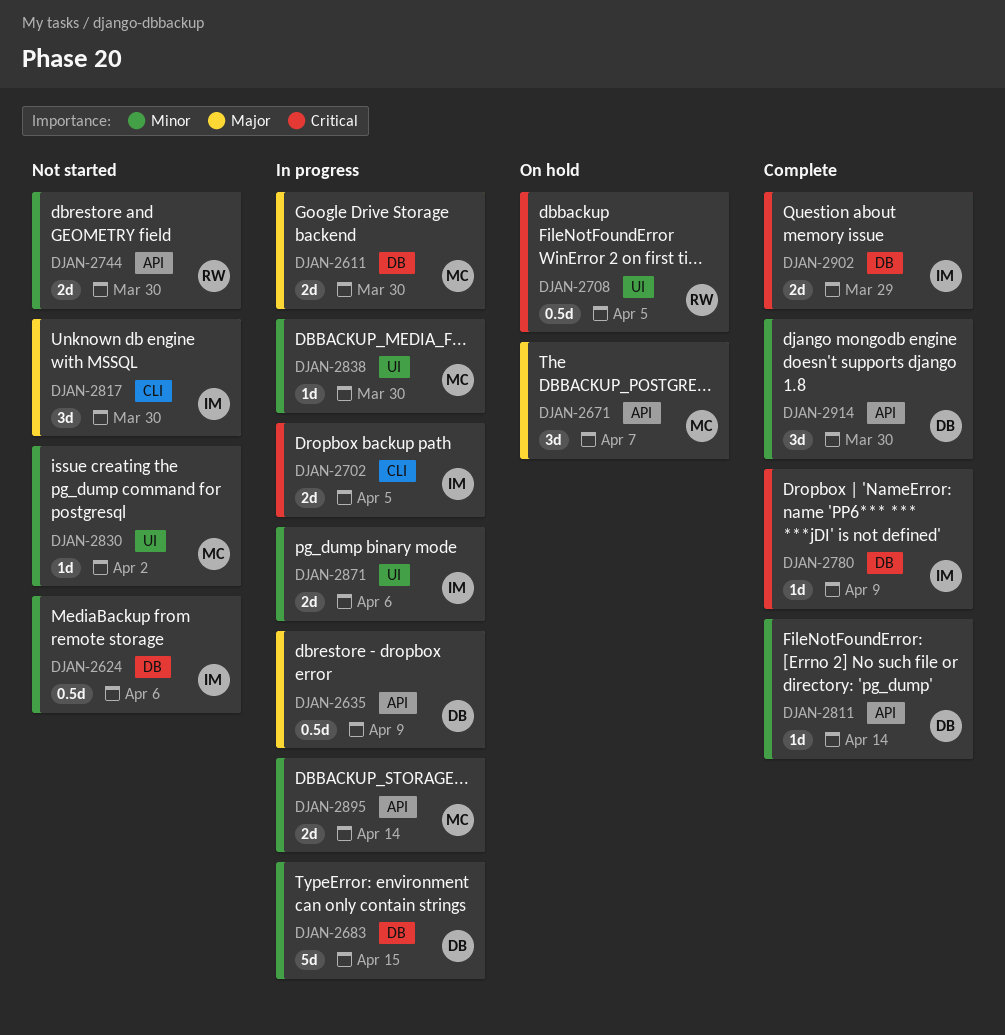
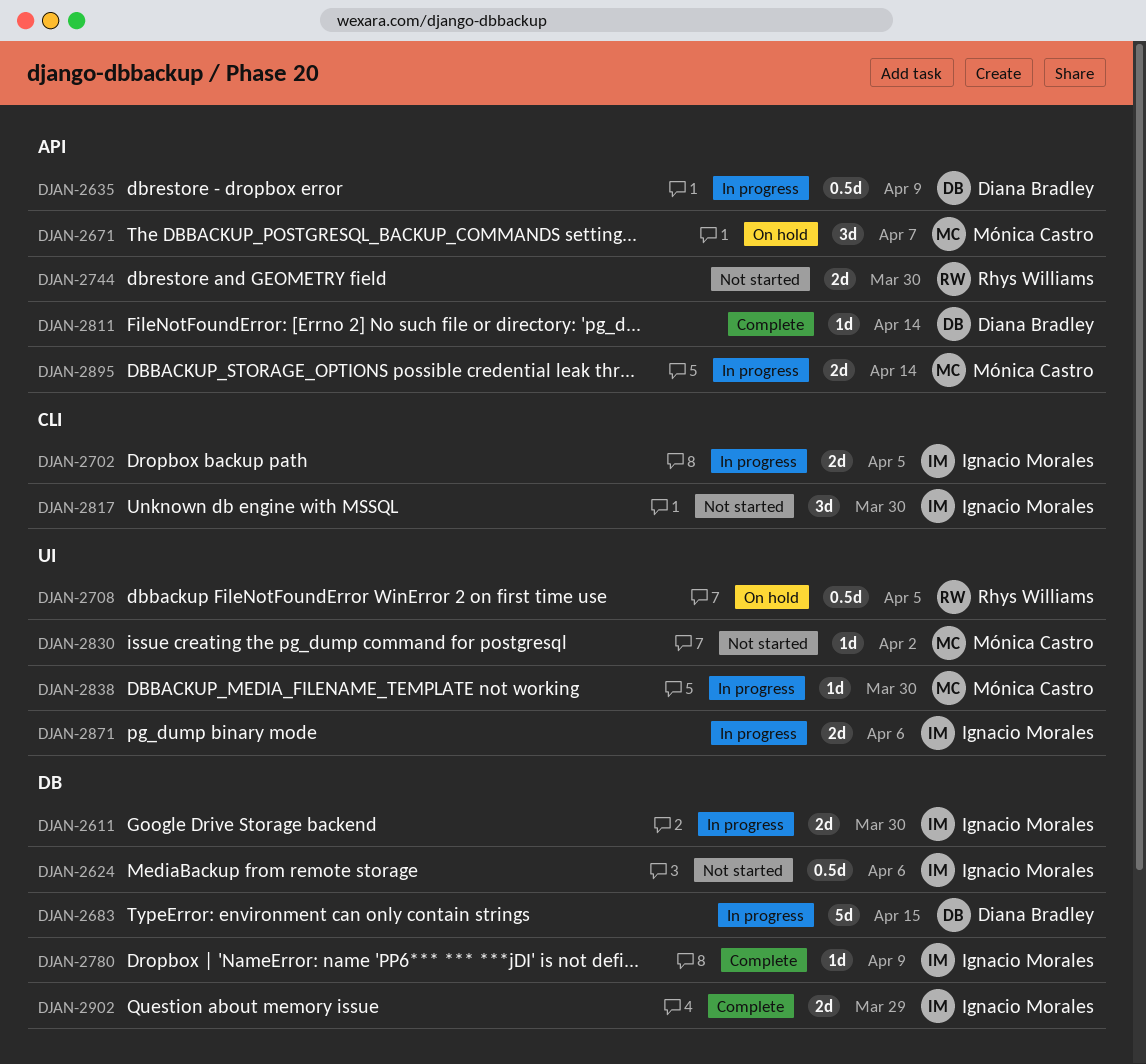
DJAN-2611, owner: Mónica Castro -> Ignacio Morales
DJAN-2914: present -> none

